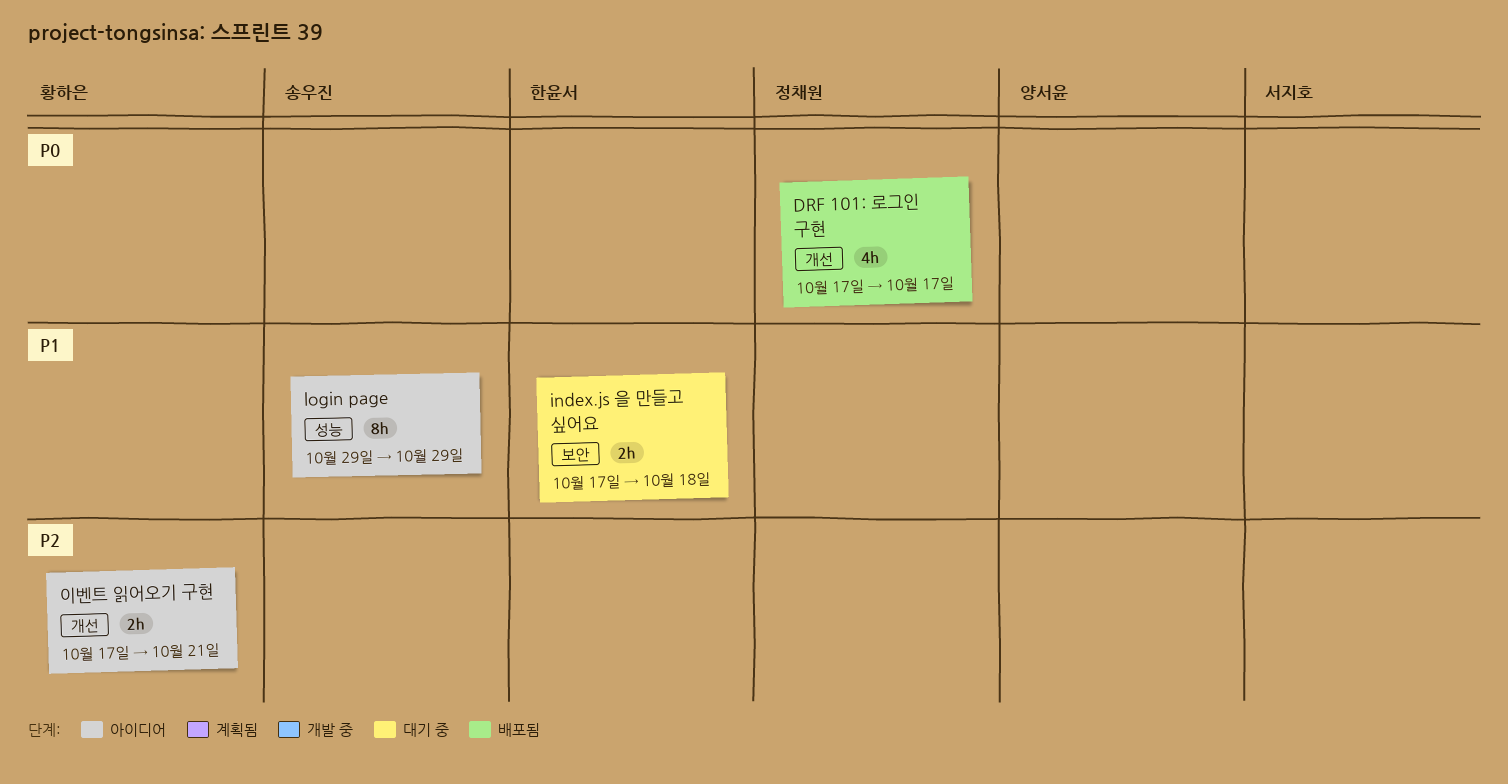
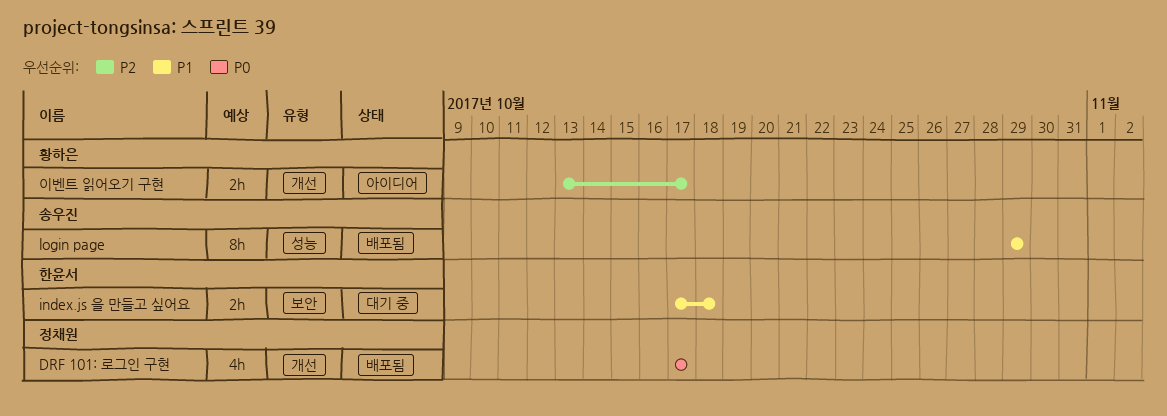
login page, status: 아이디어 -> 배포됨
이벤트 읽어오기 구현, start: Oct 17 -> Oct 13
이벤트 읽어오기 구현, due: Oct 21 -> Oct 17

